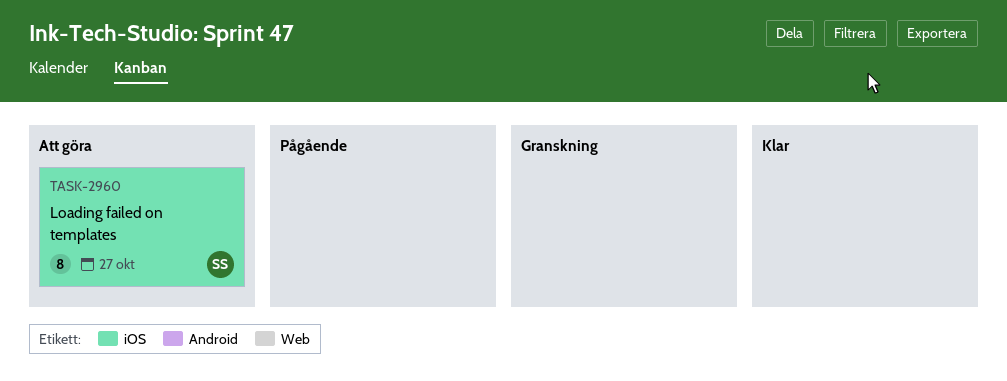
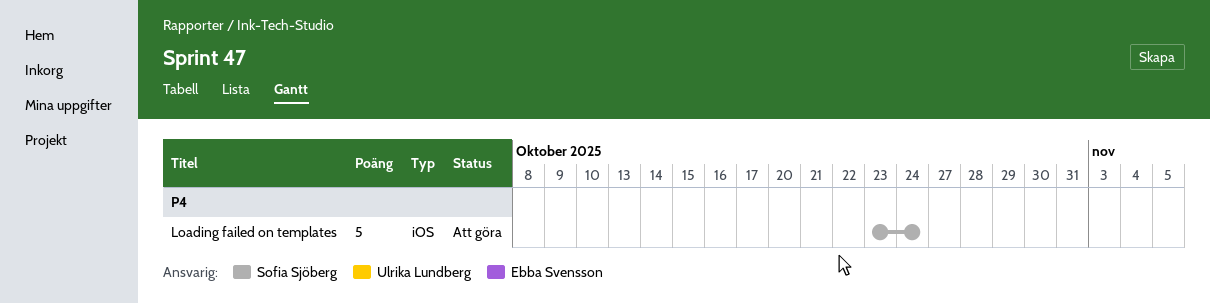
Loading failed on templates, estimate: 8 -> 5
Loading failed on templates, due: Oct 27 -> Oct 24

